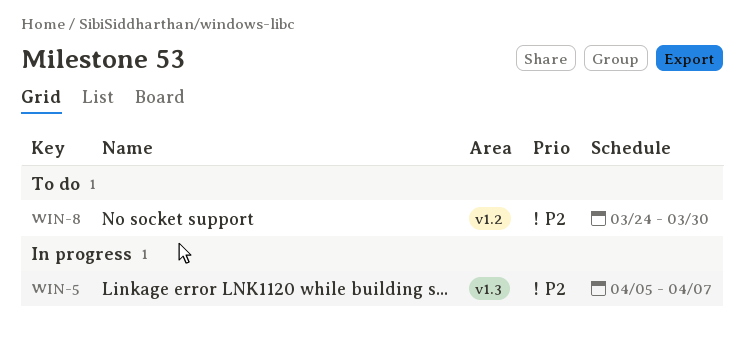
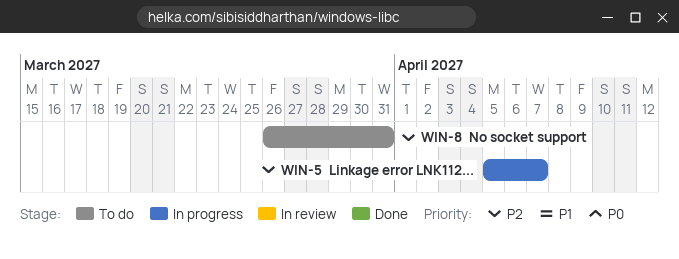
WIN-8, start: Mar 24 -> Mar 26
WIN-8, due: Mar 30 -> Mar 31

